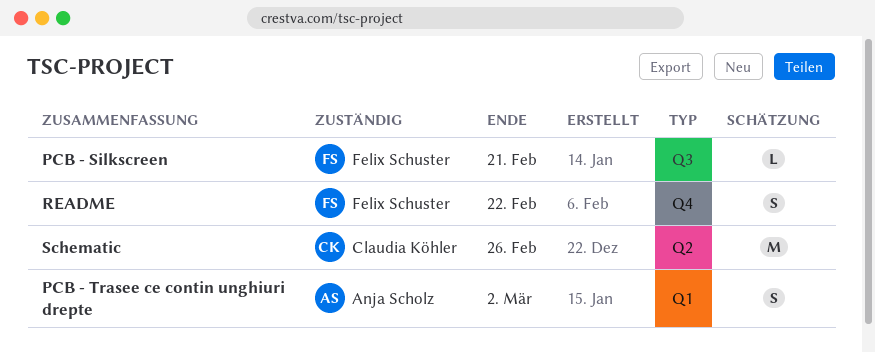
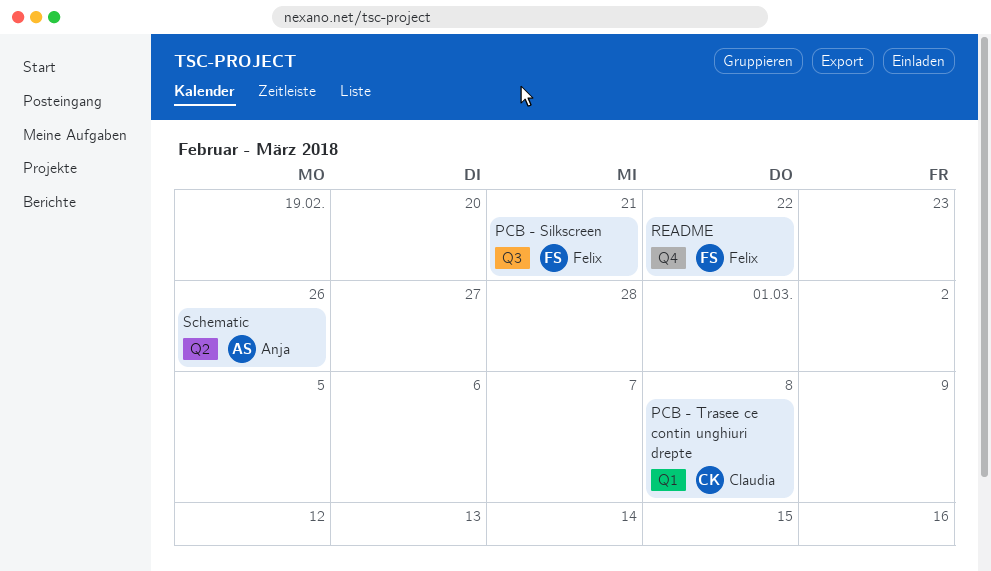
PCB - Trasee ce contin unghiuri drepte, owner: Anja Scholz -> Claudia Köhler
PCB - Trasee ce contin unghiuri drepte, due: Mar 2 -> Mar 8
Schematic, owner: Claudia Köhler -> Anja Scholz

